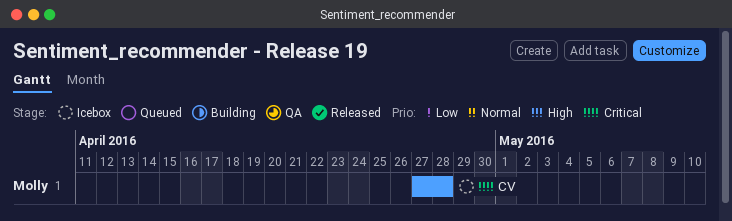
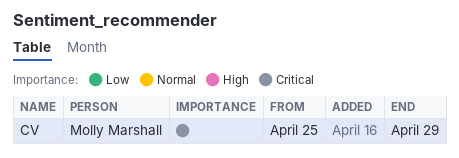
CV, start: Apr 27 -> Apr 25
CV, due: Apr 28 -> Apr 29

